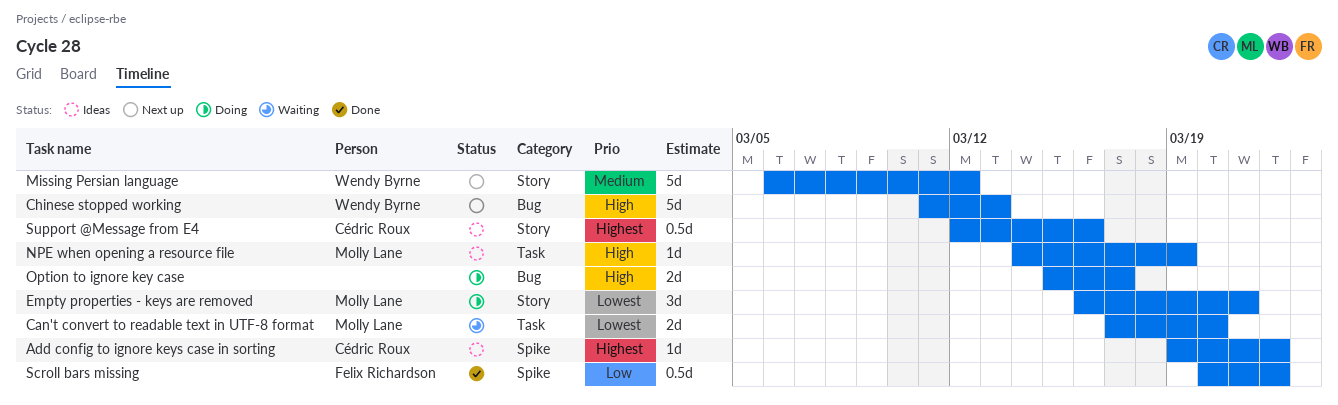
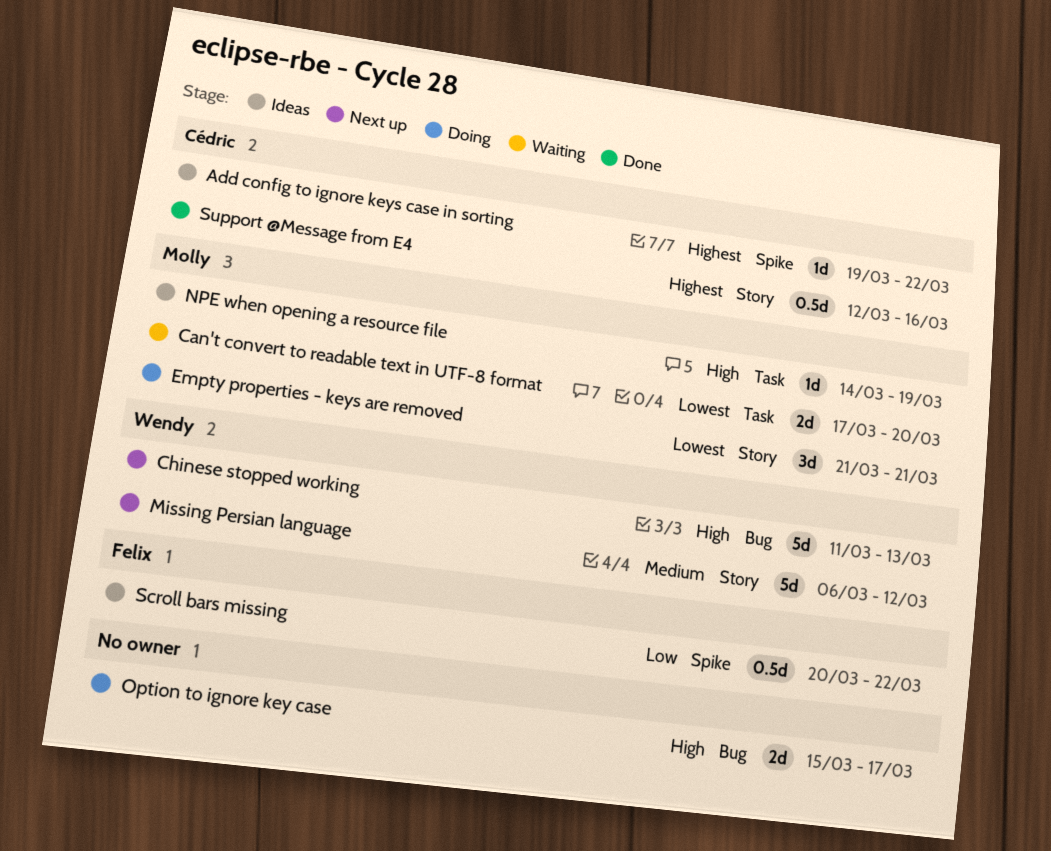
Empty properties - keys are removed, start: Mar 16 -> Mar 21
Scroll bars missing, status: Done -> Ideas
Support @Message from E4, status: Ideas -> Done

